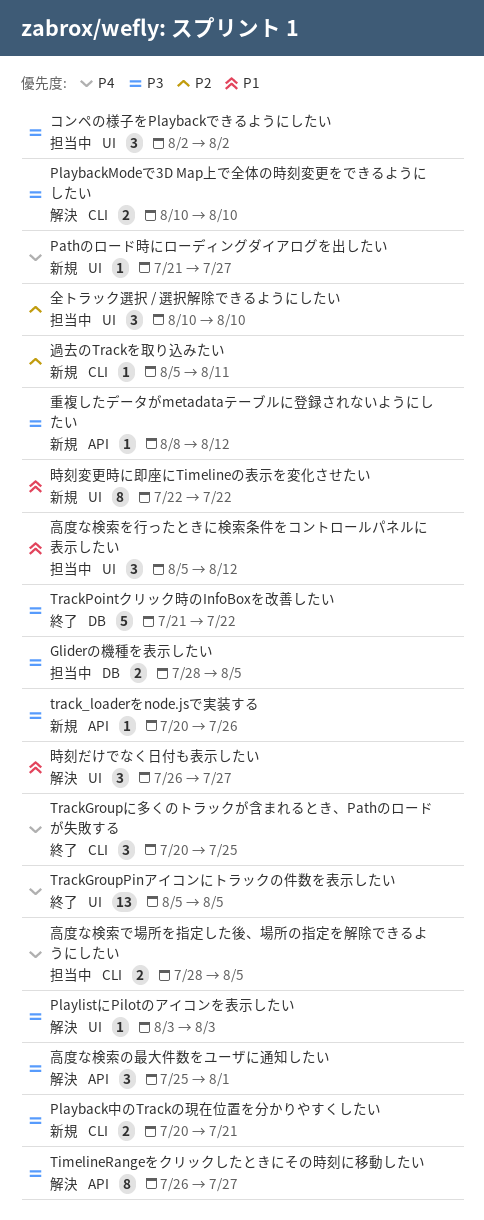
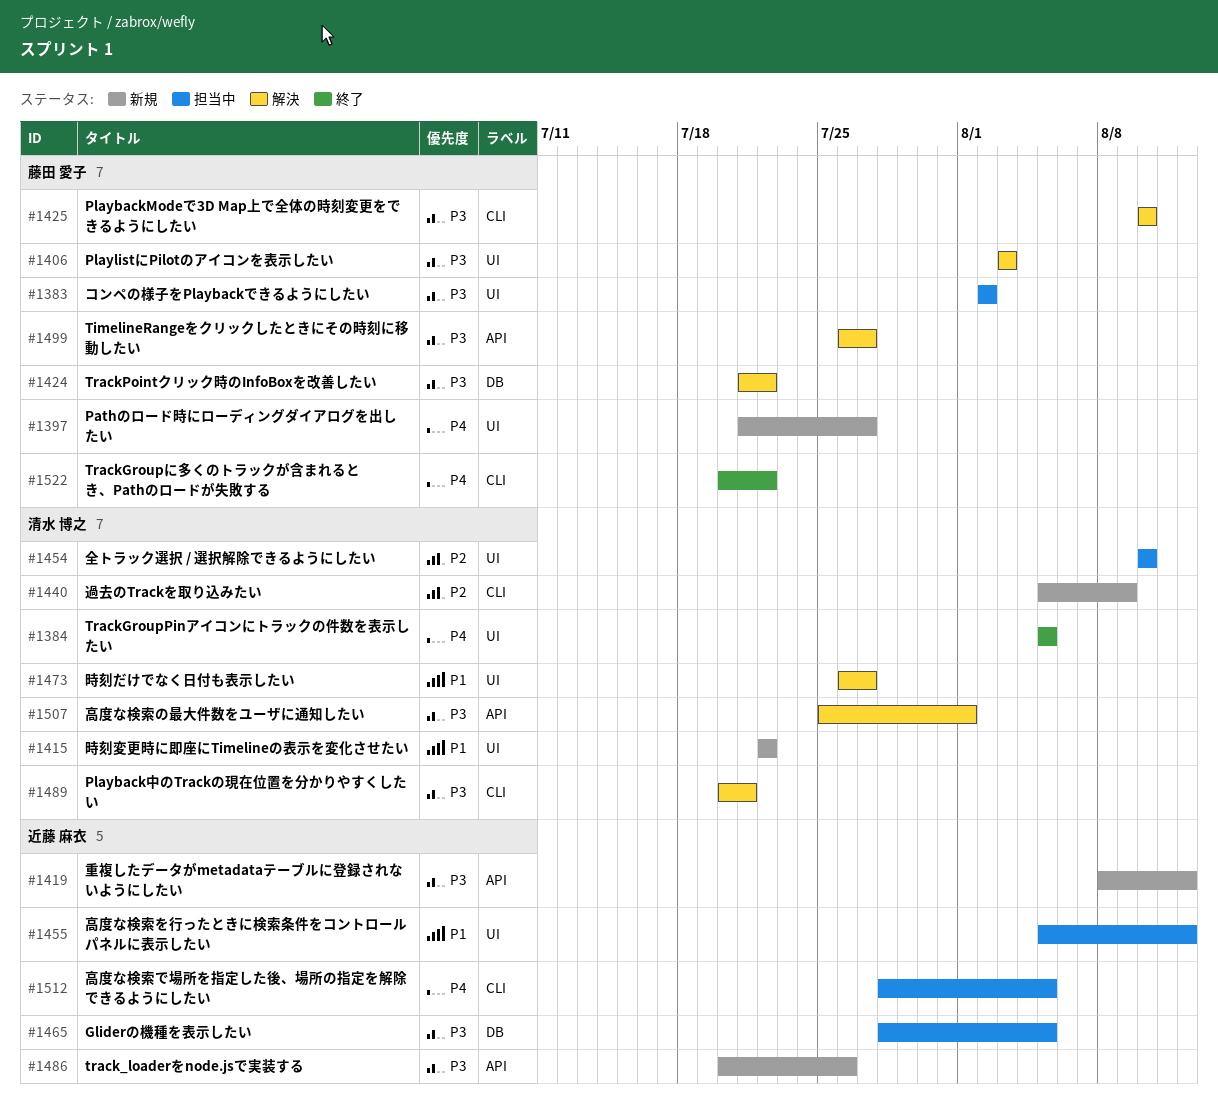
Playback中のTrackの現在位置を分かりやすくしたい, status: 新規 -> 解決
TrackGroupに多くのトラックが含まれるとき、Pathのロードが失敗する, due: Jul 25 -> Jul 22
TrackPointクリック時のInfoBoxを改善したい, status: 終了 -> 解決
過去のTrackを取り込みたい, due: Aug 11 -> Aug 9

